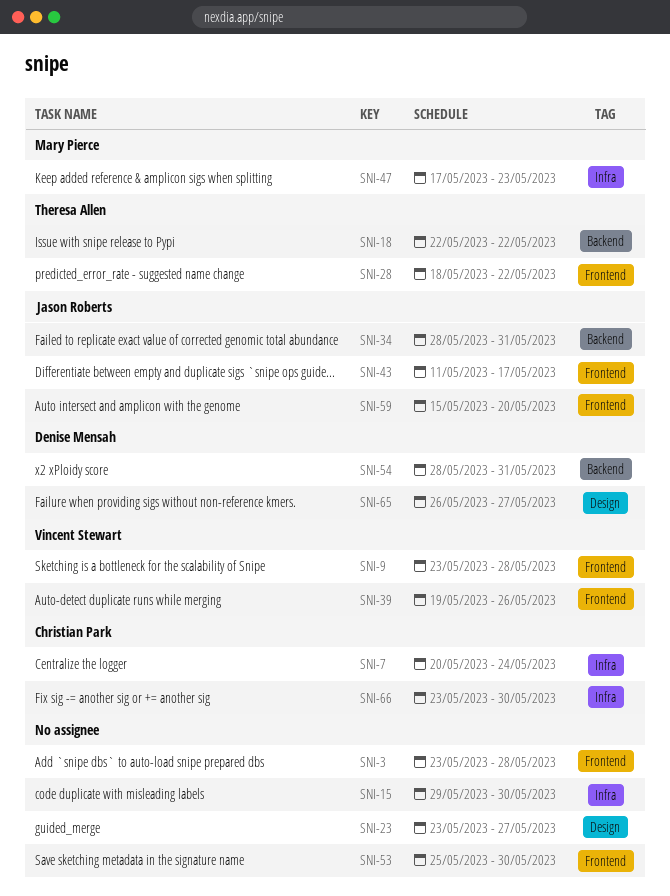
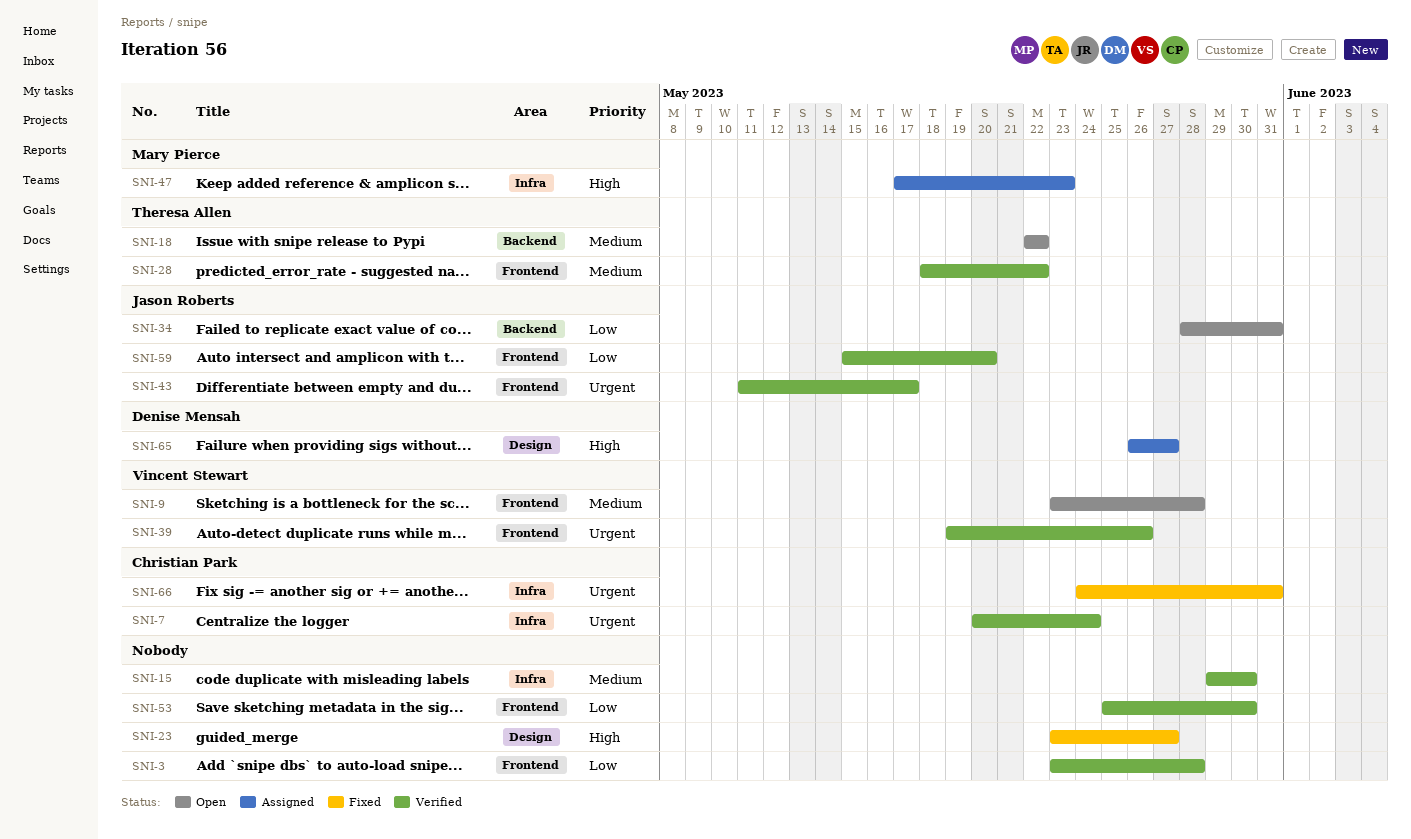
SNI-54: present -> none
SNI-66, start: May 23 -> May 24
SNI-66, due: May 30 -> May 31

